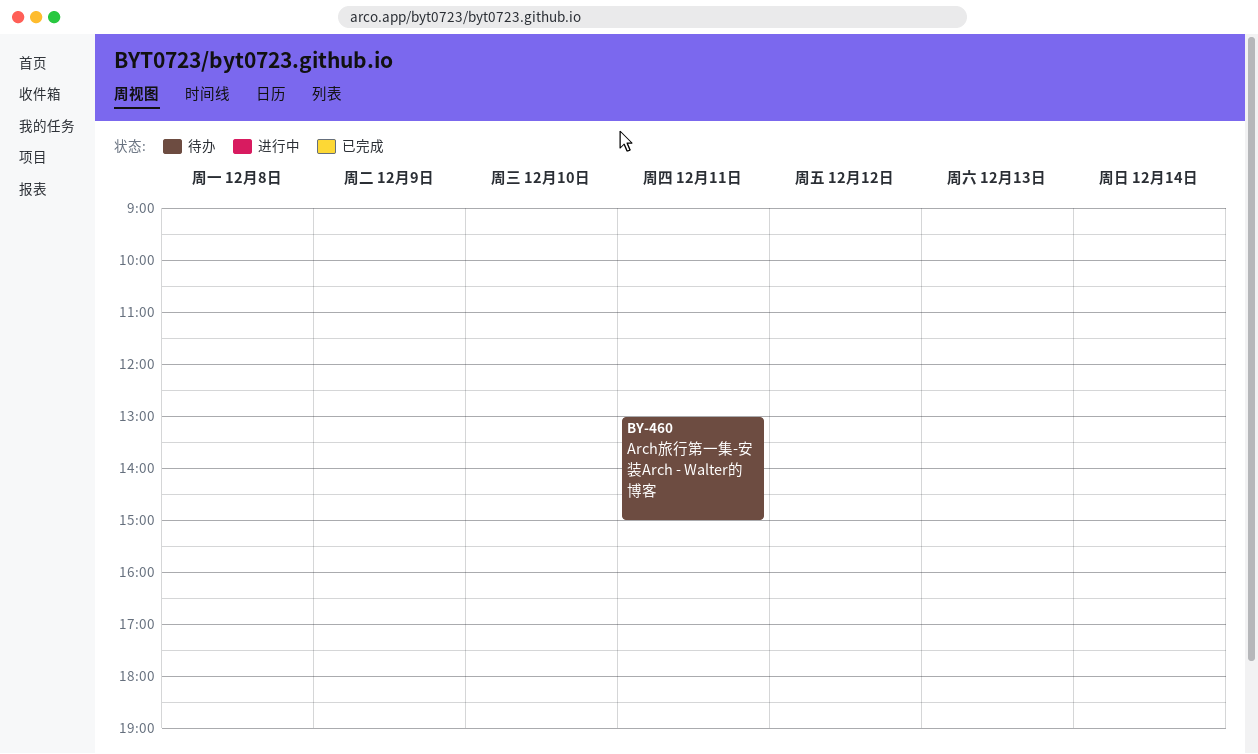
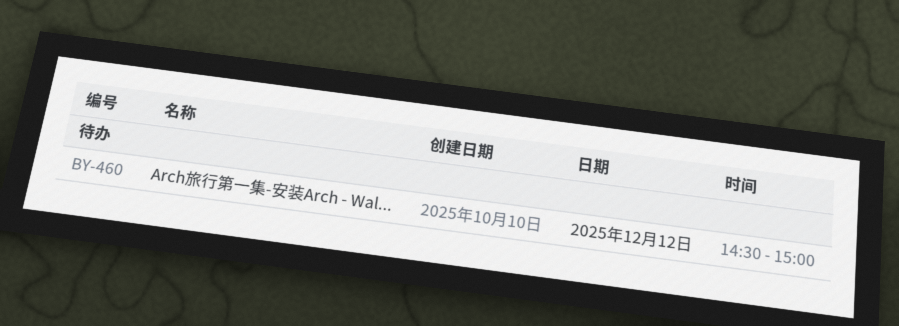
BY-460, day: Dec 11 -> Dec 12
BY-460, begins: 13:00 -> 14:30

